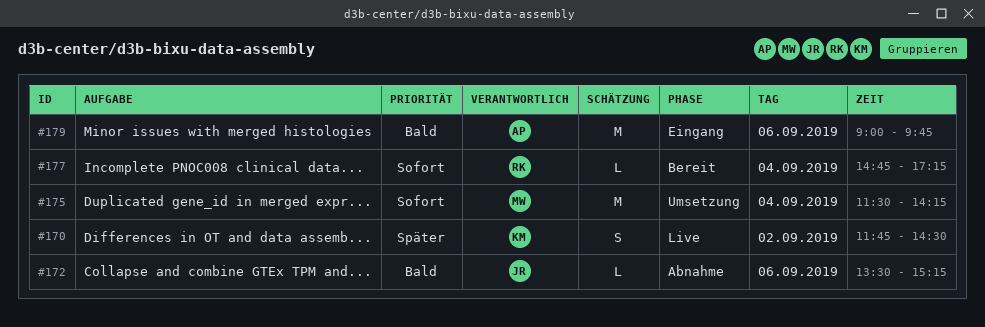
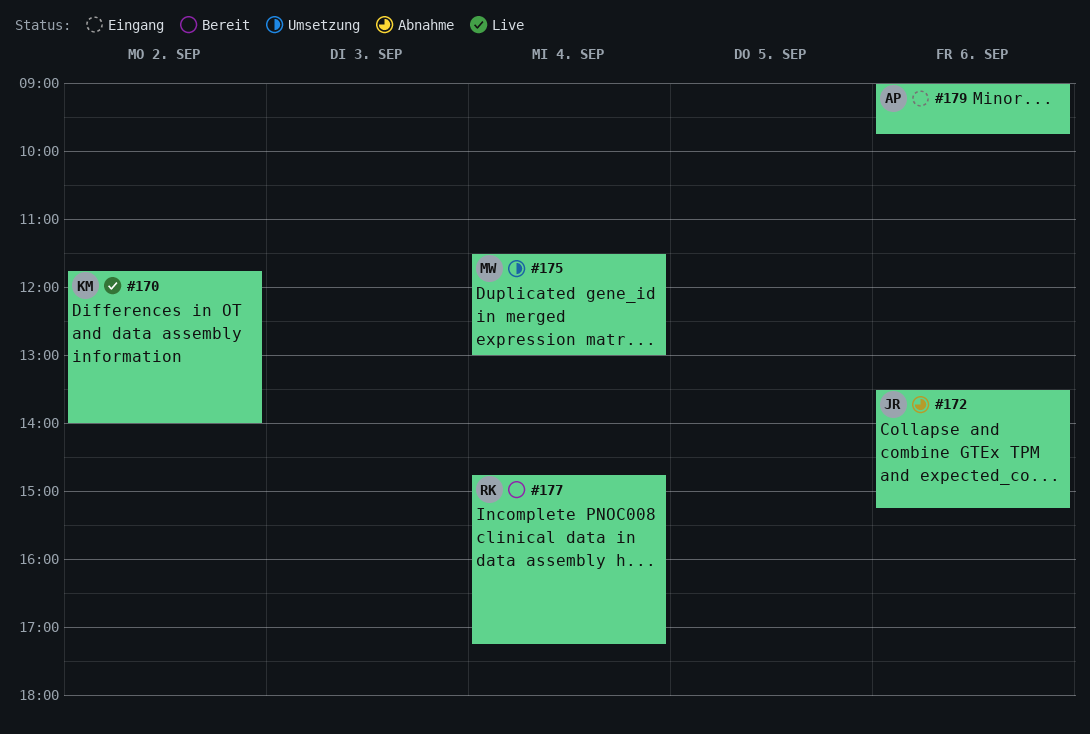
#170, ends: 14:30 -> 14:00
#175, ends: 14:15 -> 13:00

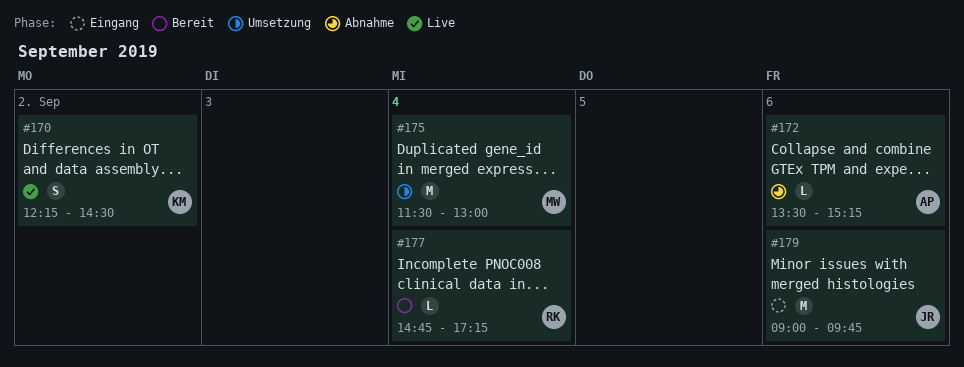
#170, begins: 11:45 -> 12:15
#170, ends: 14:00 -> 14:30
#172, owner: JR -> AP
#179, owner: AP -> JR

